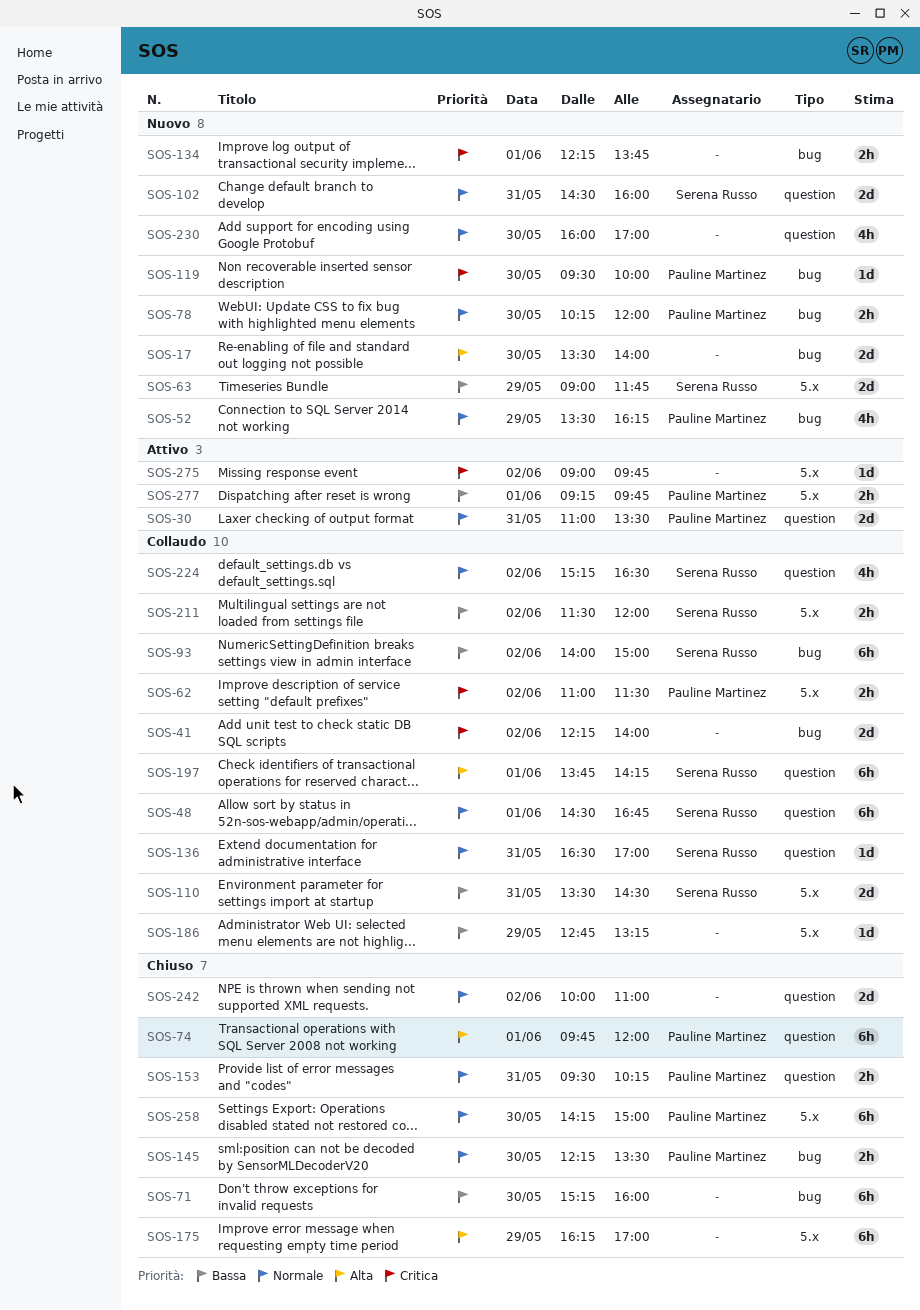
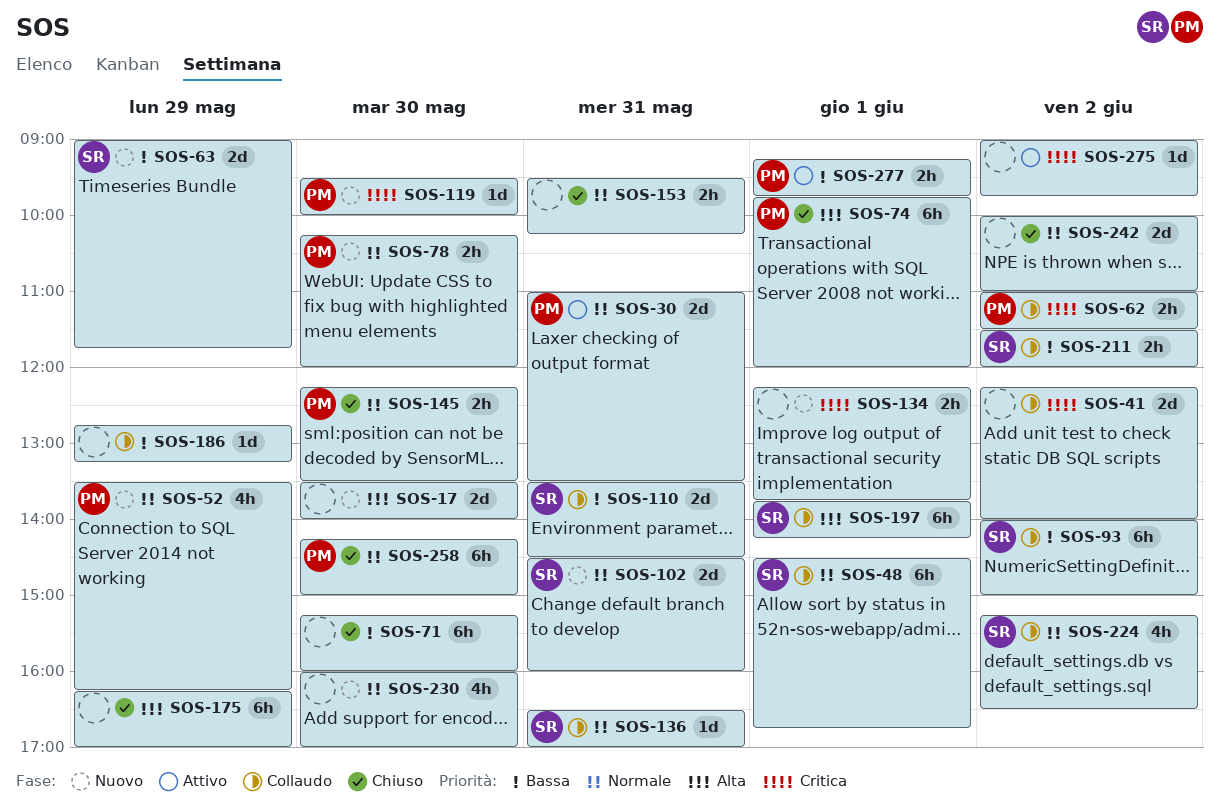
SOS-153, owner: Pauline Martinez -> none

